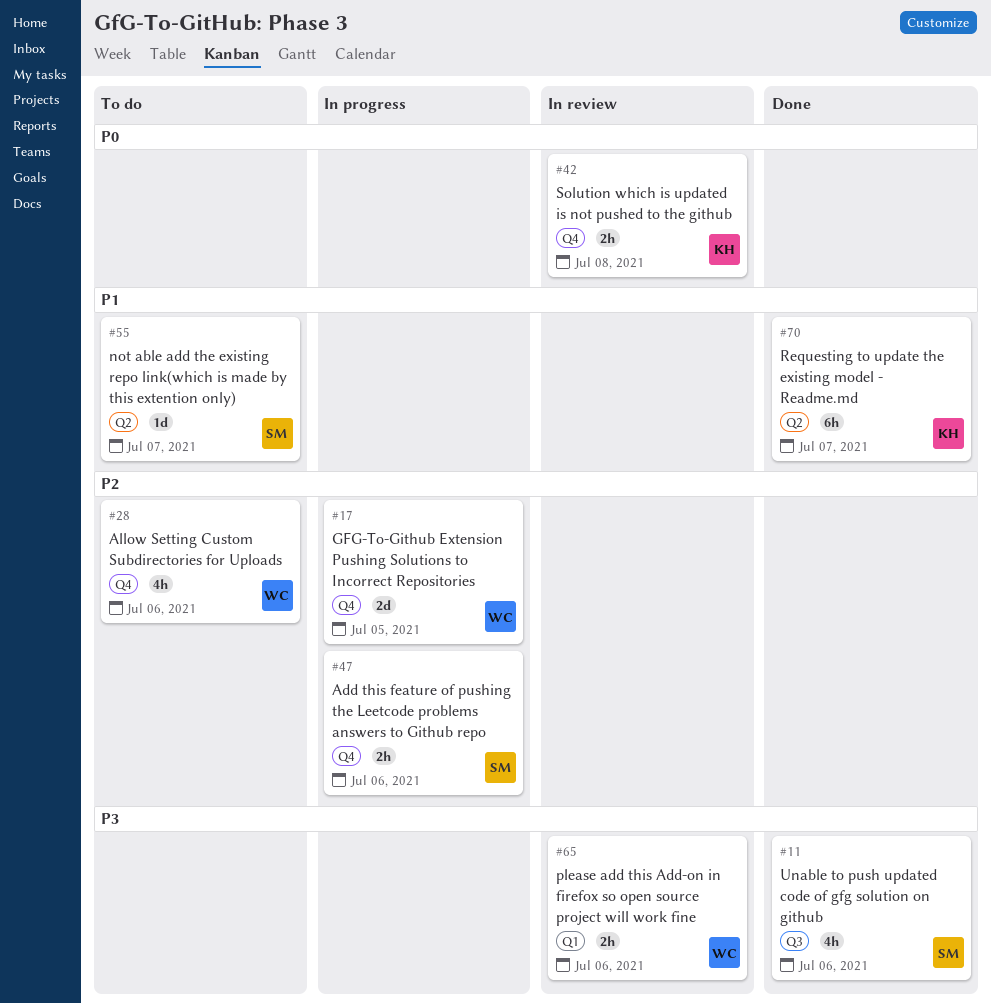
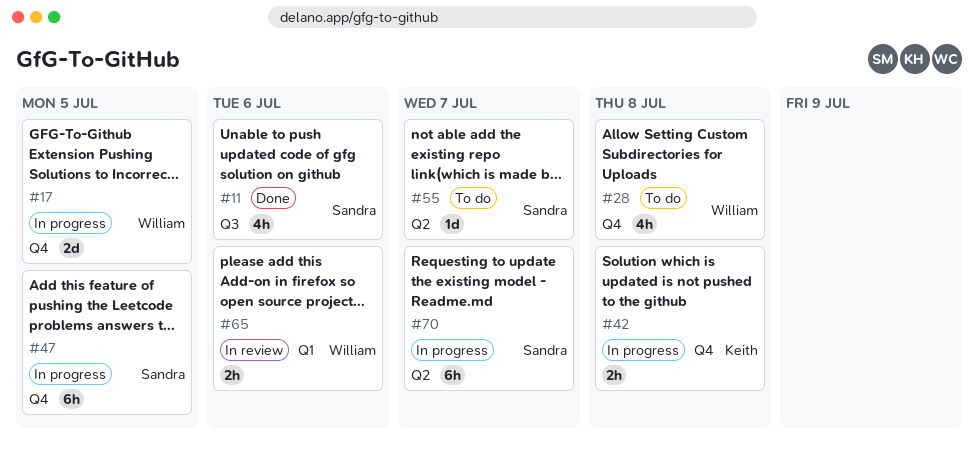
#28, due: Jul 6 -> Jul 8
#42, status: In review -> In progress
#47, estimate: 2h -> 6h
#47, due: Jul 6 -> Jul 5
#70, status: Done -> In progress
#70, owner: Keith -> Sandra

